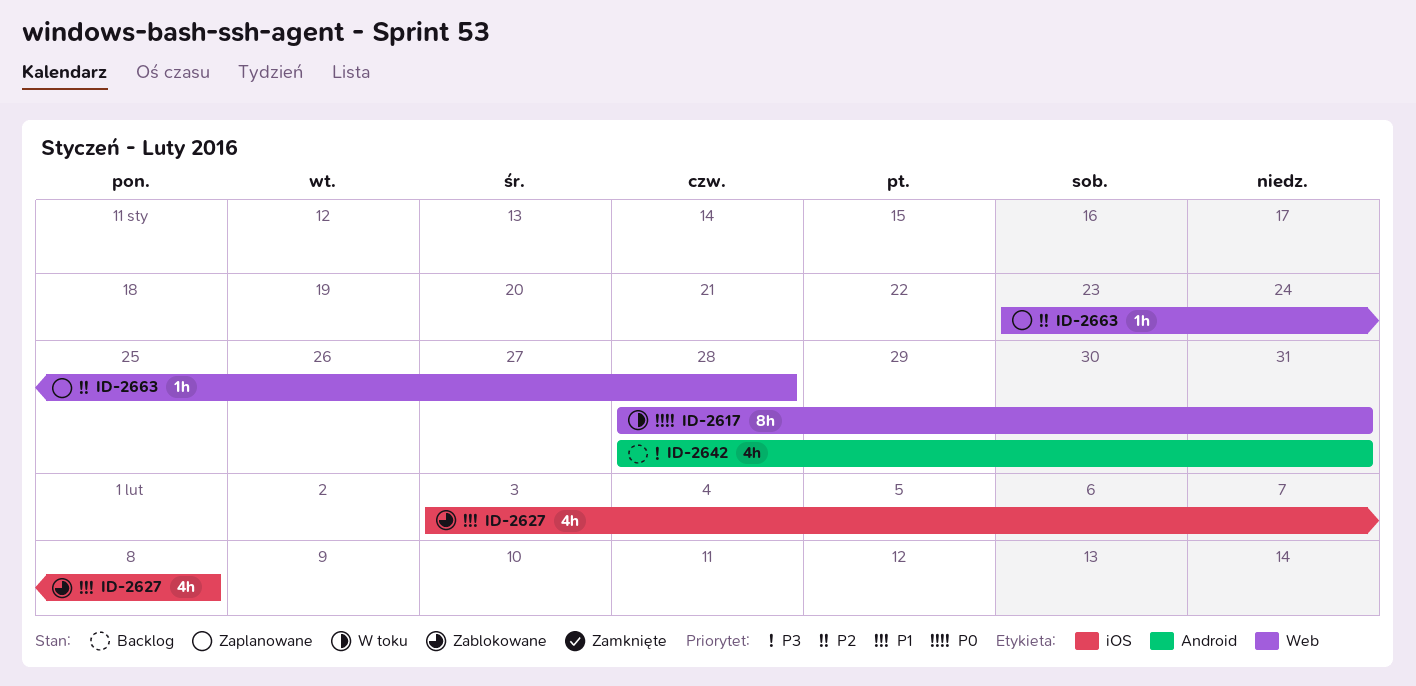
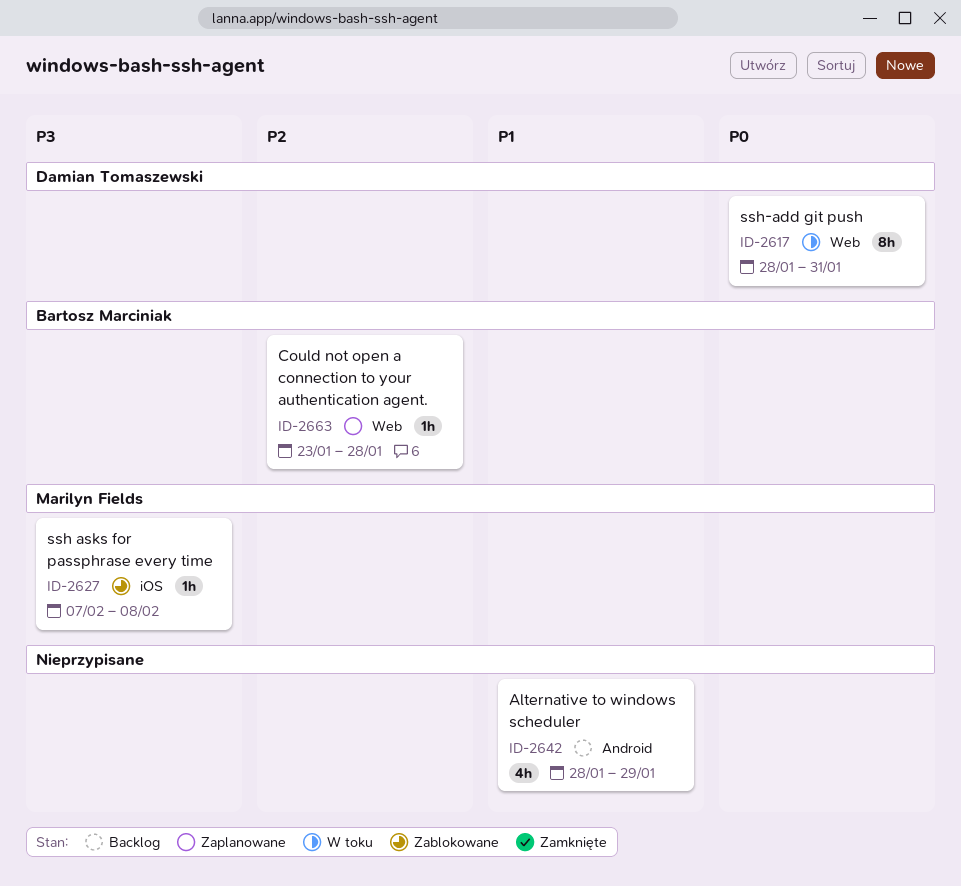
ID-2627, priority: P1 -> P3
ID-2627, estimate: 4h -> 1h
ID-2627, start: Feb 3 -> Feb 7
ID-2642, priority: P3 -> P1
ID-2642, due: Jan 31 -> Jan 29

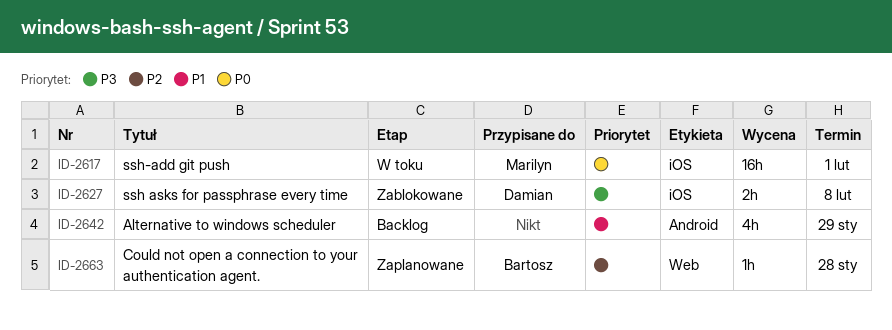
ID-2617, owner: Damian Tomaszewski -> Marilyn Fields
ID-2617, label: Web -> iOS
ID-2617, estimate: 8h -> 16h
ID-2617, due: Jan 31 -> Feb 1
ID-2627, owner: Marilyn Fields -> Damian Tomaszewski
ID-2627, estimate: 1h -> 2h

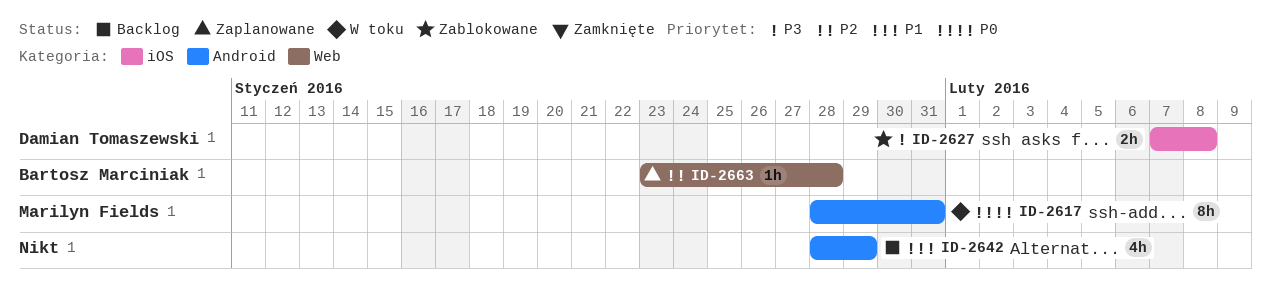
ID-2617, label: iOS -> Android
ID-2617, estimate: 16h -> 8h
ID-2617, due: Feb 1 -> Jan 31

